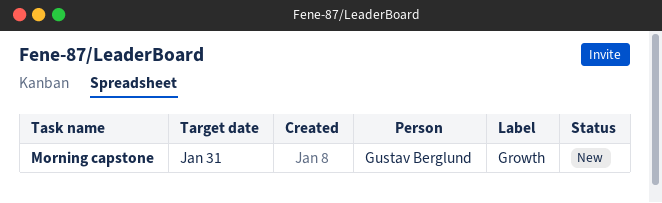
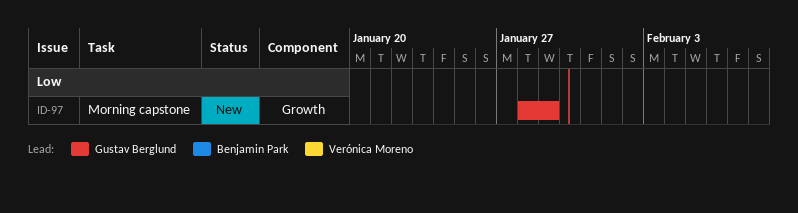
Morning capstone, due: Jan 31 -> Jan 29

